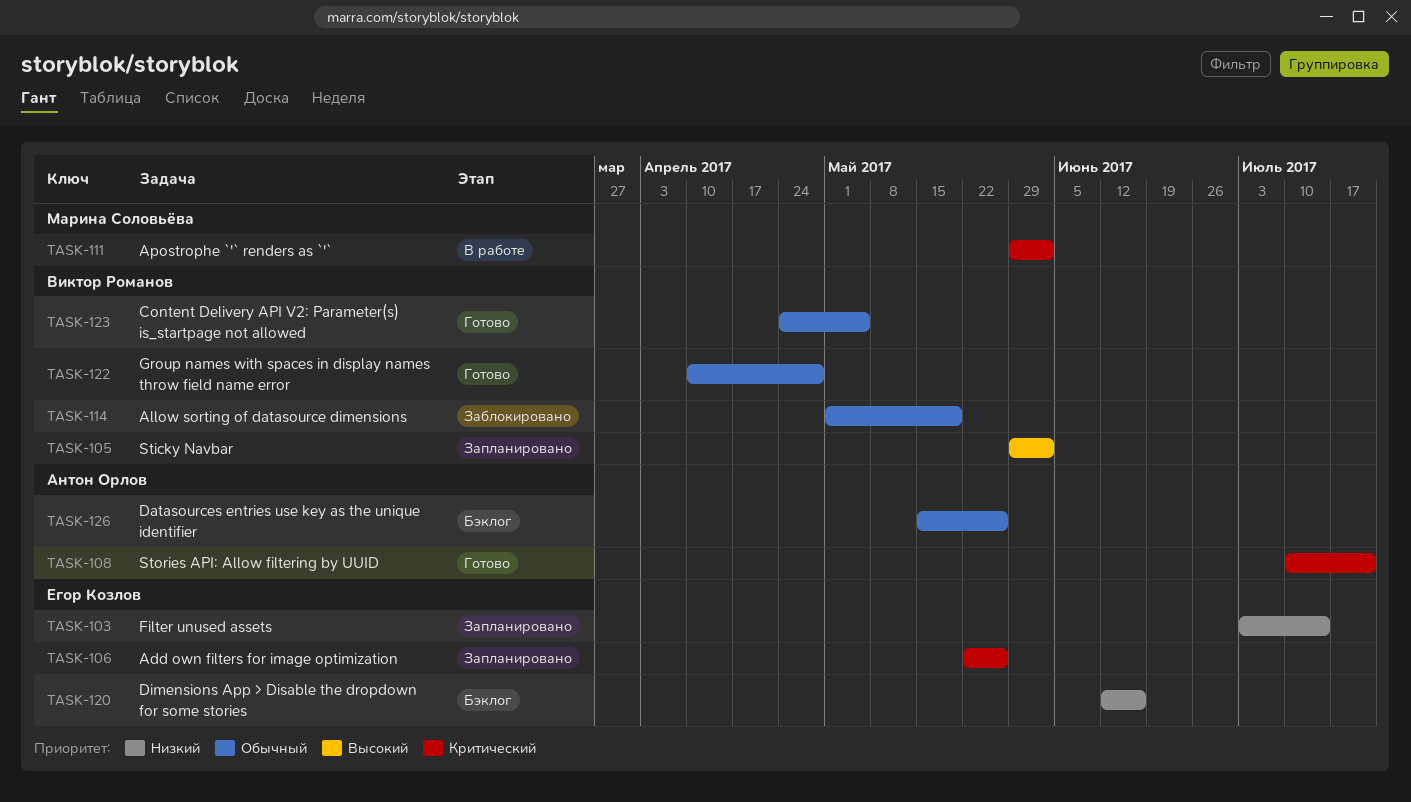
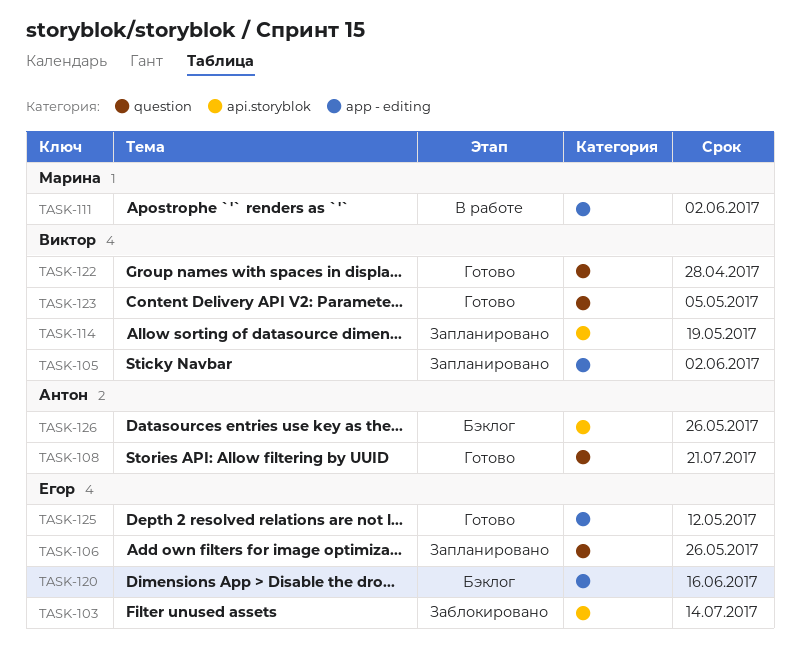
TASK-103, status: Запланировано -> Заблокировано
TASK-114, status: Заблокировано -> Запланировано
TASK-125: none -> present

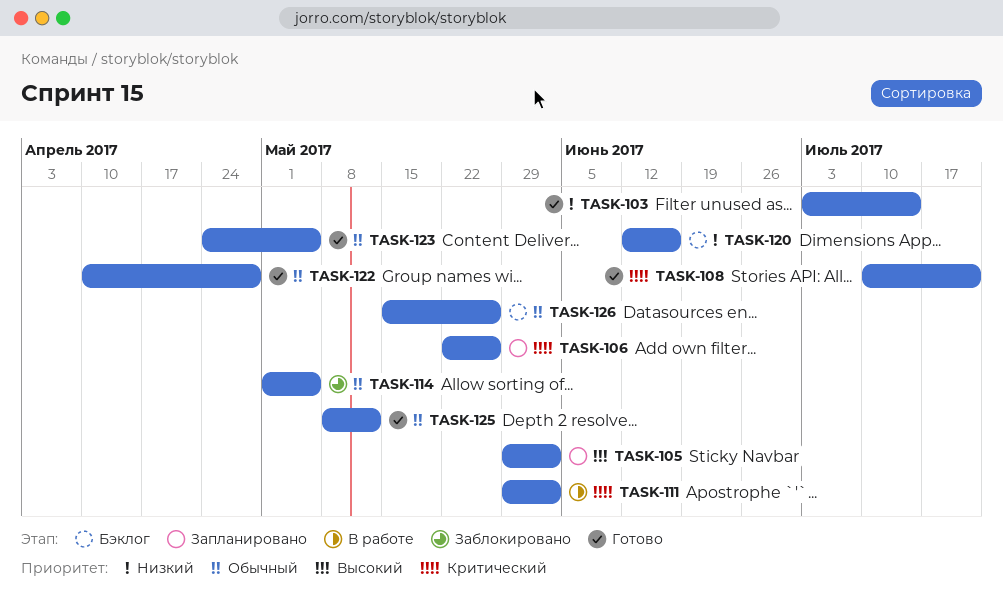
TASK-103, status: Заблокировано -> Готово
TASK-114, status: Запланировано -> Заблокировано
TASK-114, due: May 19 -> May 5

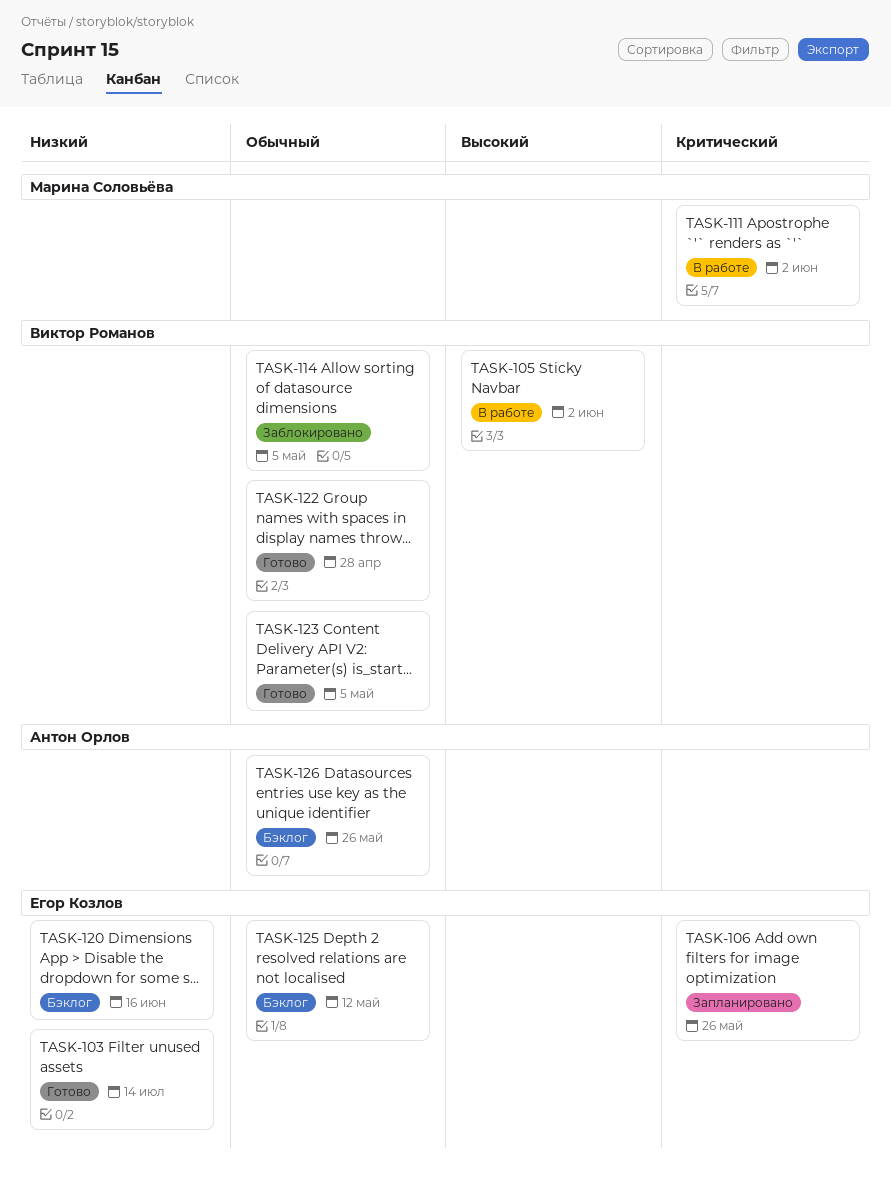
TASK-105, status: Запланировано -> В работе
TASK-108: present -> none
TASK-125, status: Готово -> Бэклог

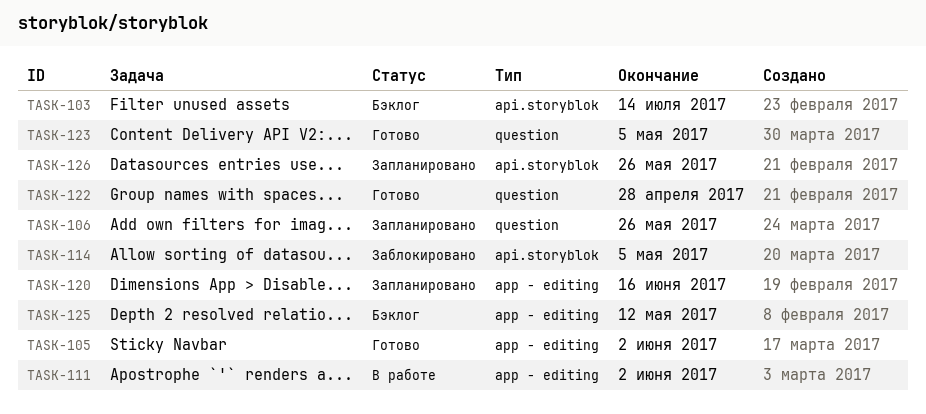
TASK-103, status: Готово -> Бэклог
TASK-105, status: В работе -> Готово
TASK-120, status: Бэклог -> Запланировано
TASK-126, status: Бэклог -> Запланировано

